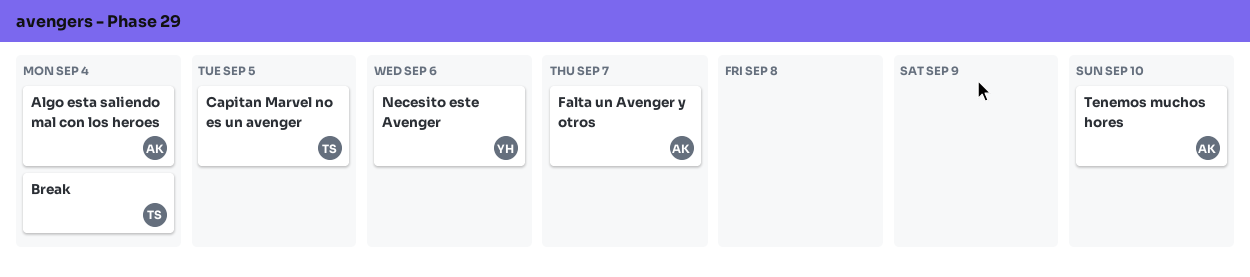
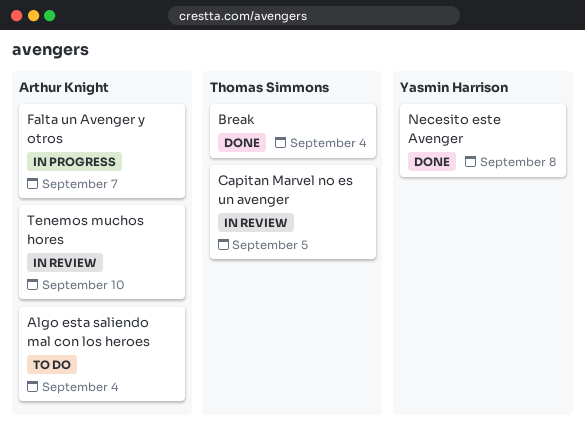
Necesito este Avenger, due: Sep 6 -> Sep 8

